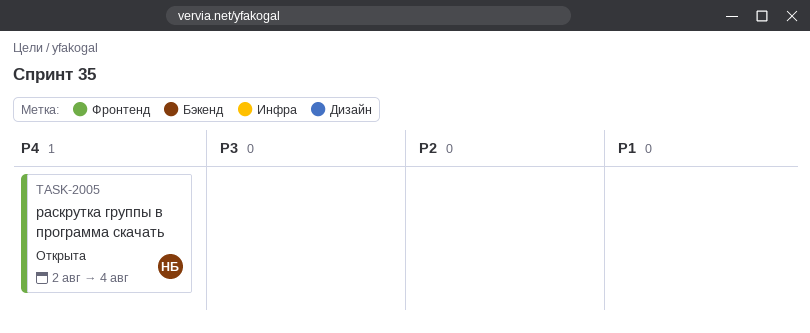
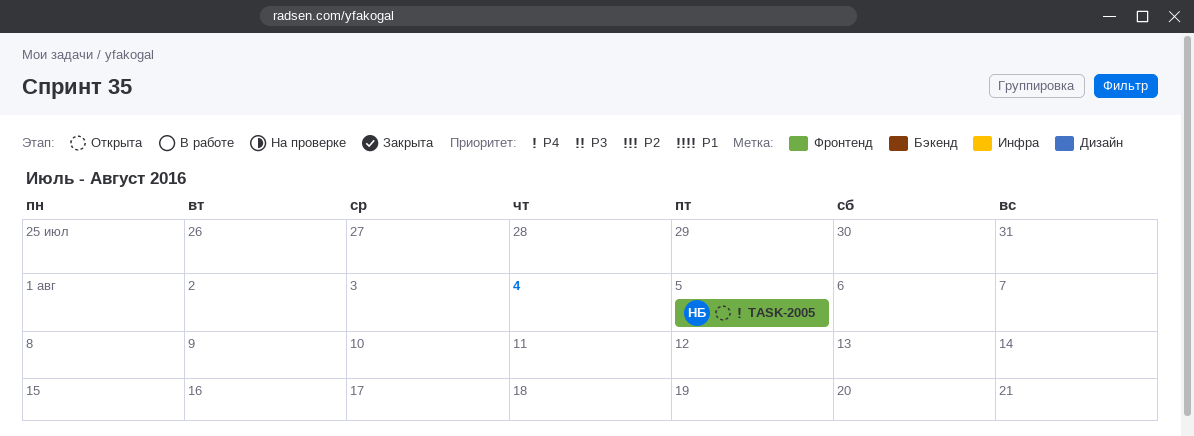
TASK-2005, start: Aug 2 -> Aug 5
TASK-2005, due: Aug 4 -> Aug 5

